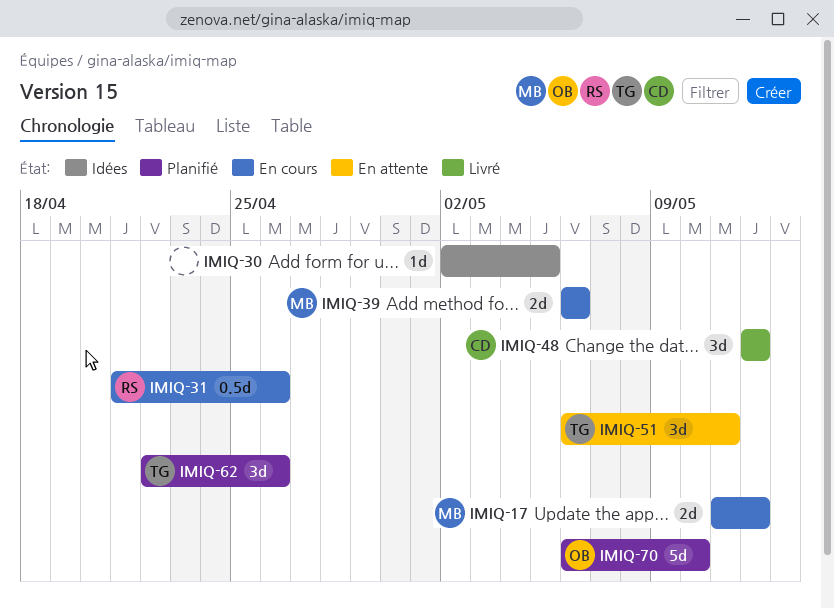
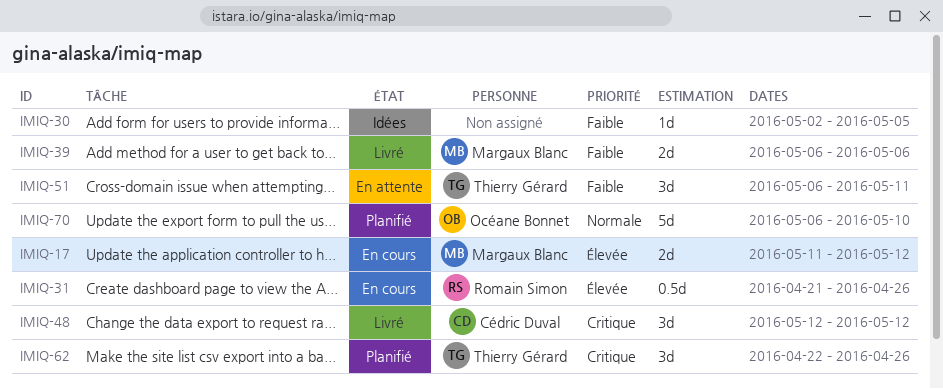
IMIQ-39, status: En cours -> Livré

